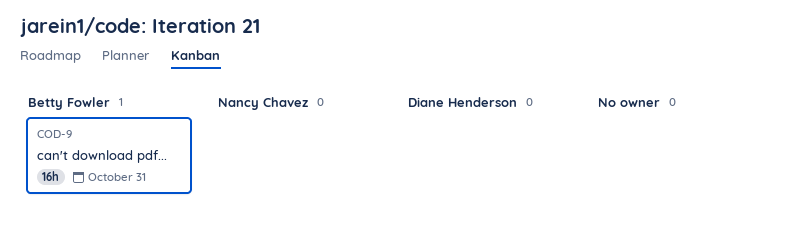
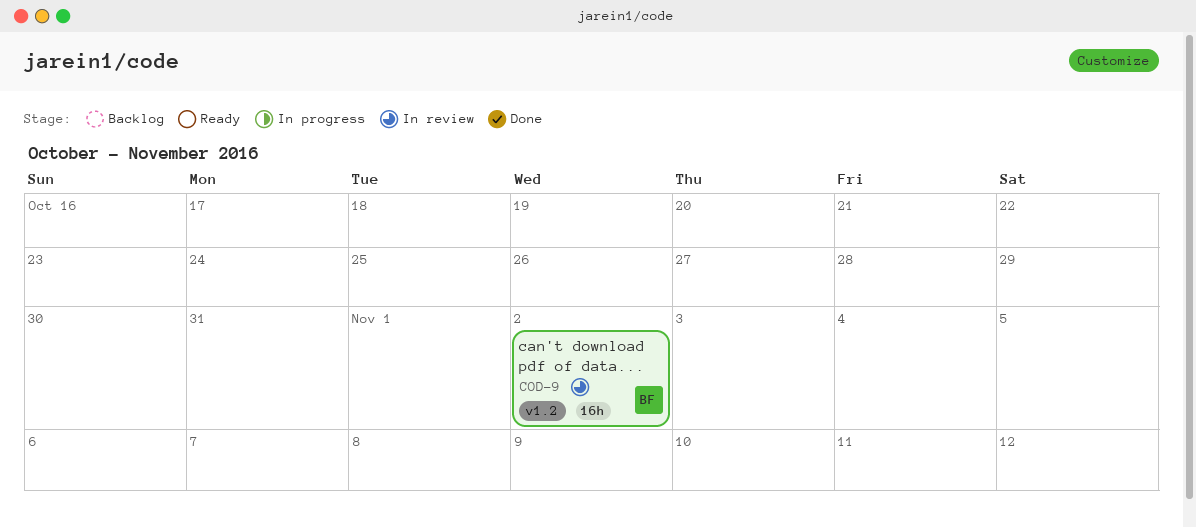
COD-9, due: Oct 31 -> Nov 2

